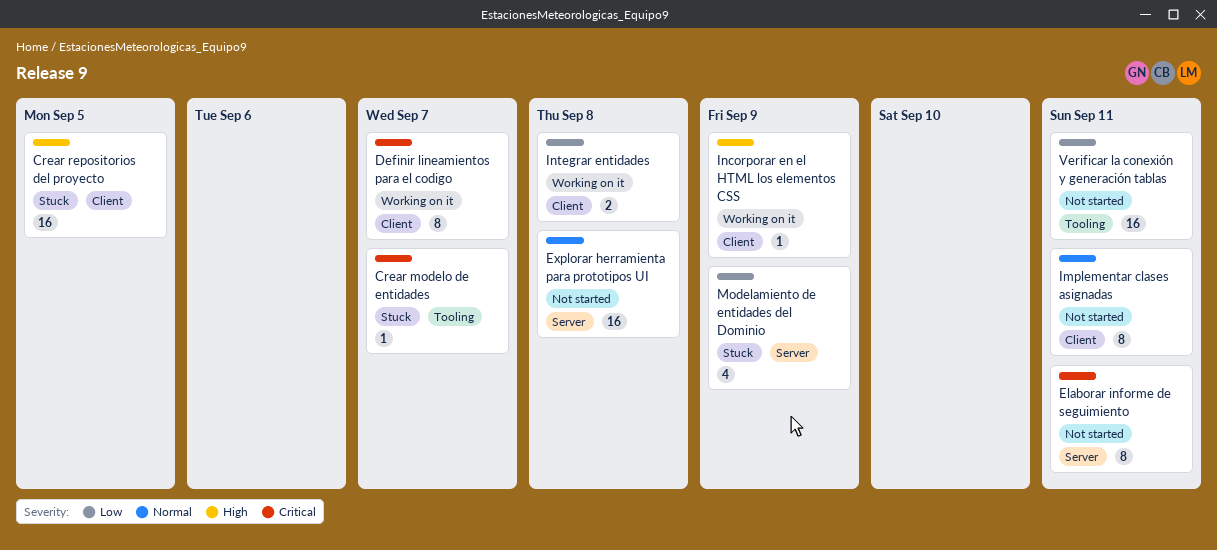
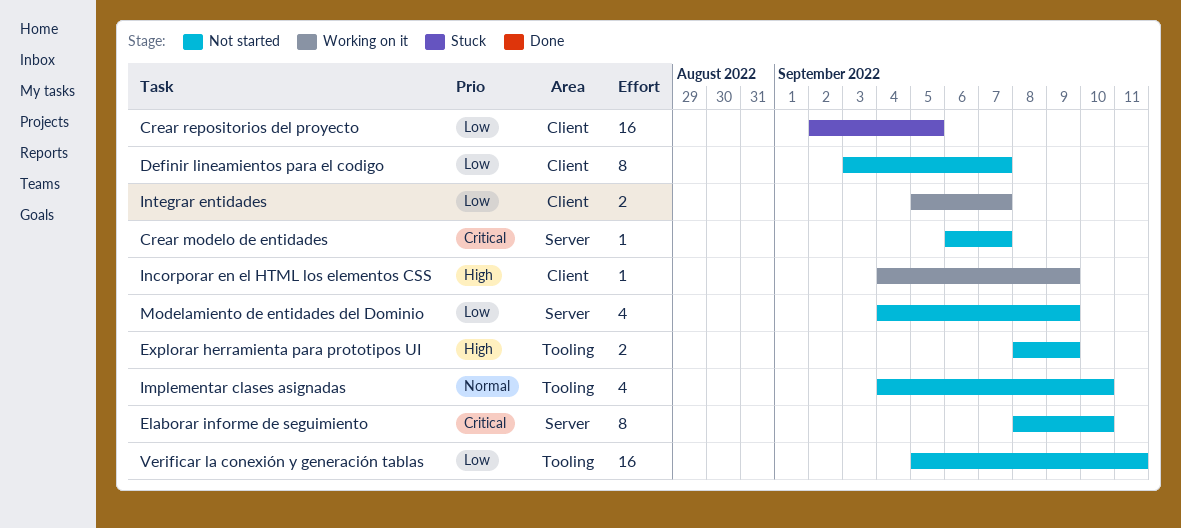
Crear modelo de entidades, status: Stuck -> Not started
Crear modelo de entidades, label: Tooling -> Server
Crear repositorios del proyecto, priority: High -> Low
Definir lineamientos para el codigo, status: Working on it -> Not started
Definir lineamientos para el codigo, priority: Critical -> Low
Elaborar informe de seguimiento, due: Sep 11 -> Sep 10
Explorar herramienta para prototipos UI, priority: Normal -> High
Explorar herramienta para prototipos UI, label: Server -> Tooling
Explorar herramienta para prototipos UI, estimate: 16 -> 2
Explorar herramienta para prototipos UI, due: Sep 8 -> Sep 9
Implementar clases asignadas, label: Client -> Tooling
Implementar clases asignadas, estimate: 8 -> 4
Implementar clases asignadas, due: Sep 11 -> Sep 10
Integrar entidades, due: Sep 8 -> Sep 7
Modelamiento de entidades del Dominio, status: Stuck -> Not started

